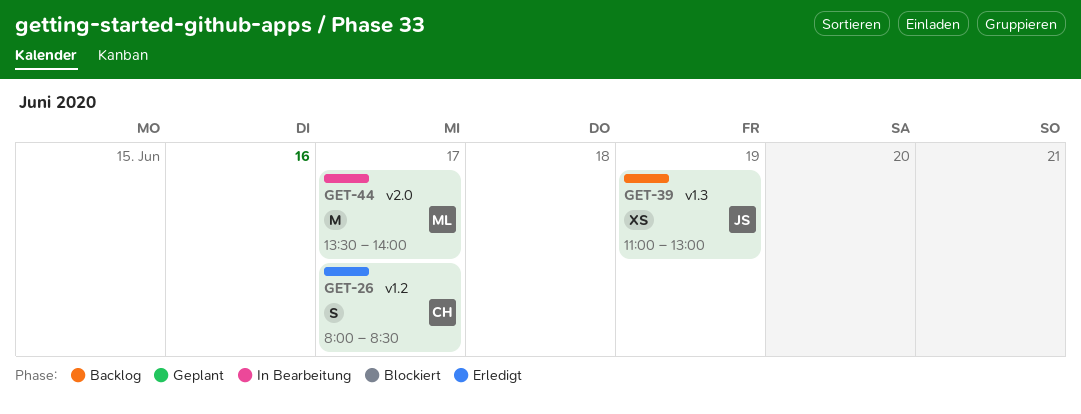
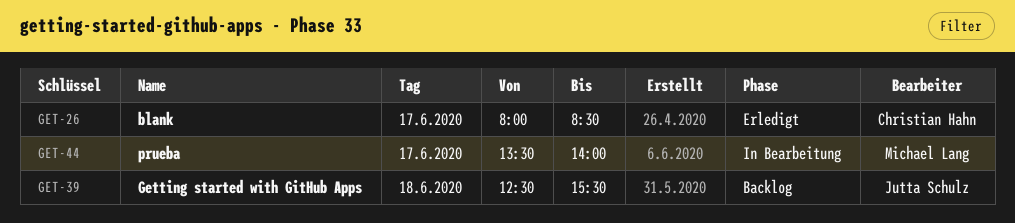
GET-39, day: Jun 19 -> Jun 18
GET-39, begins: 11:00 -> 12:30
GET-39, ends: 13:00 -> 15:30

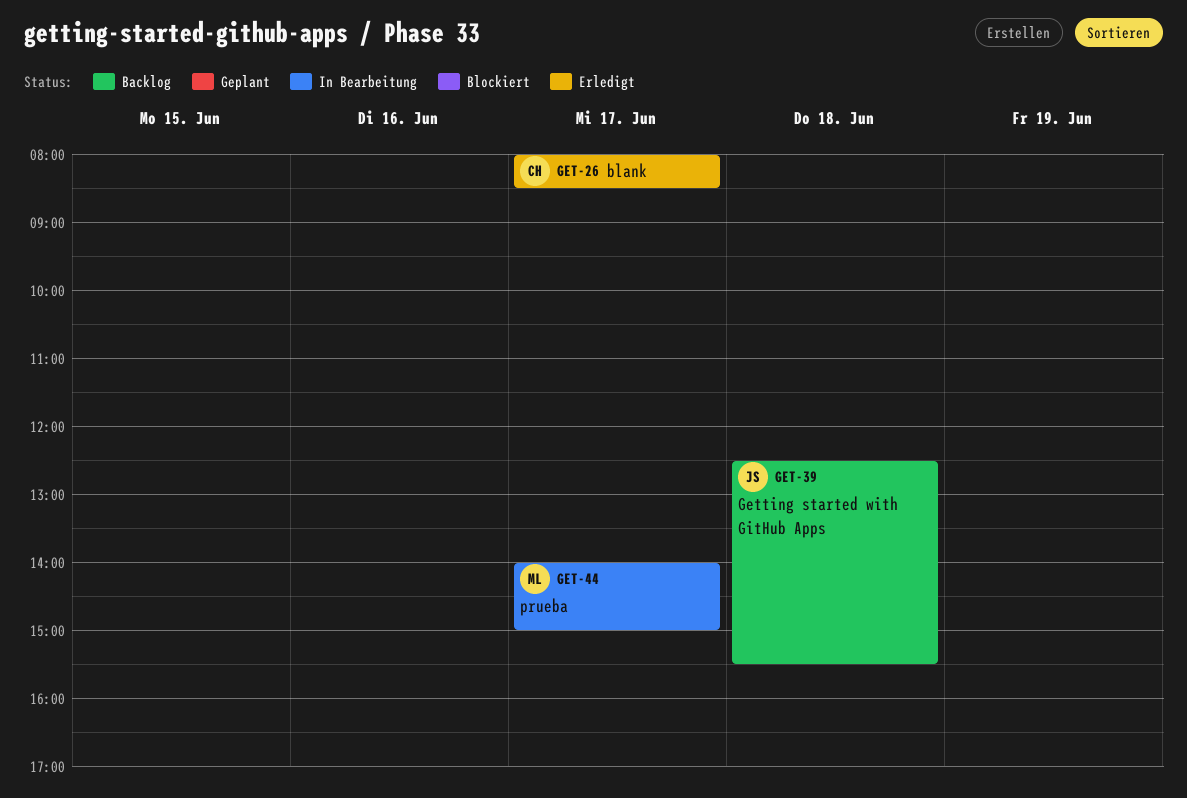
GET-44, begins: 13:30 -> 14:00
GET-44, ends: 14:00 -> 15:00

